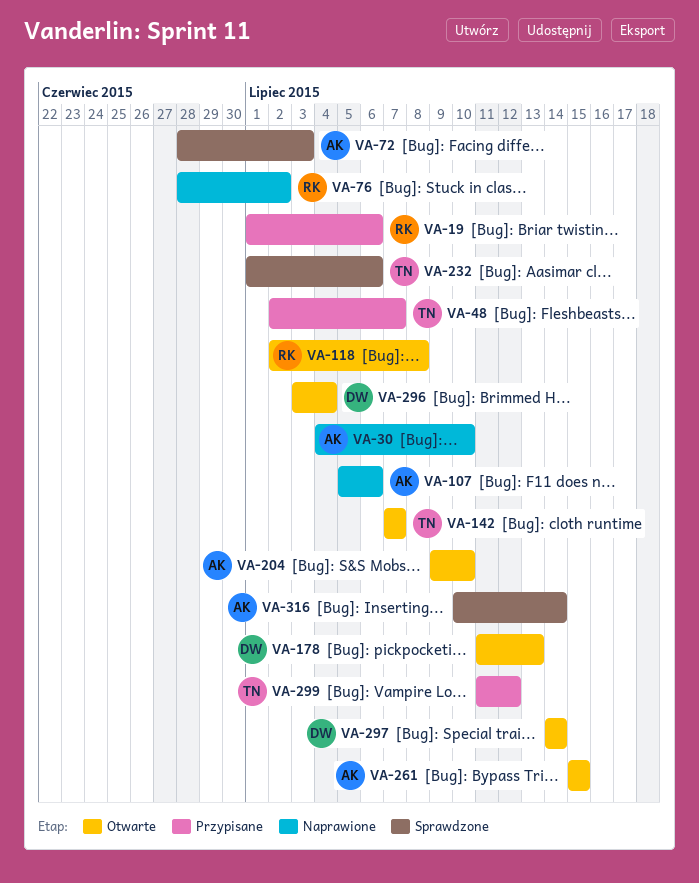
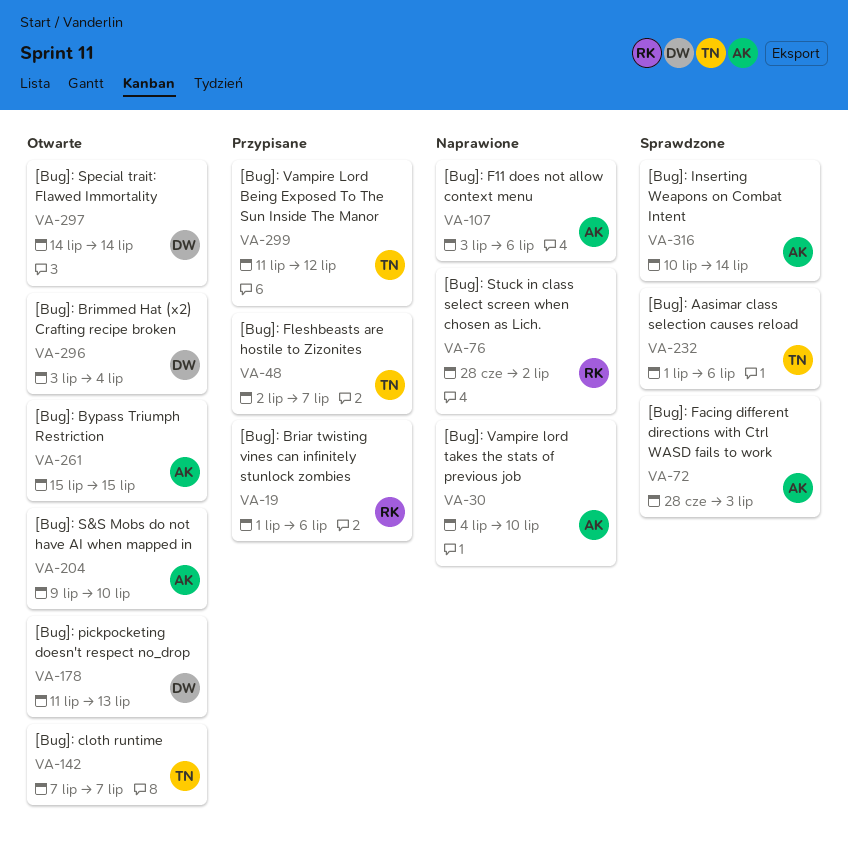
VA-107, start: Jul 5 -> Jul 3
VA-118: present -> none

